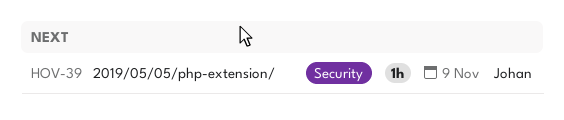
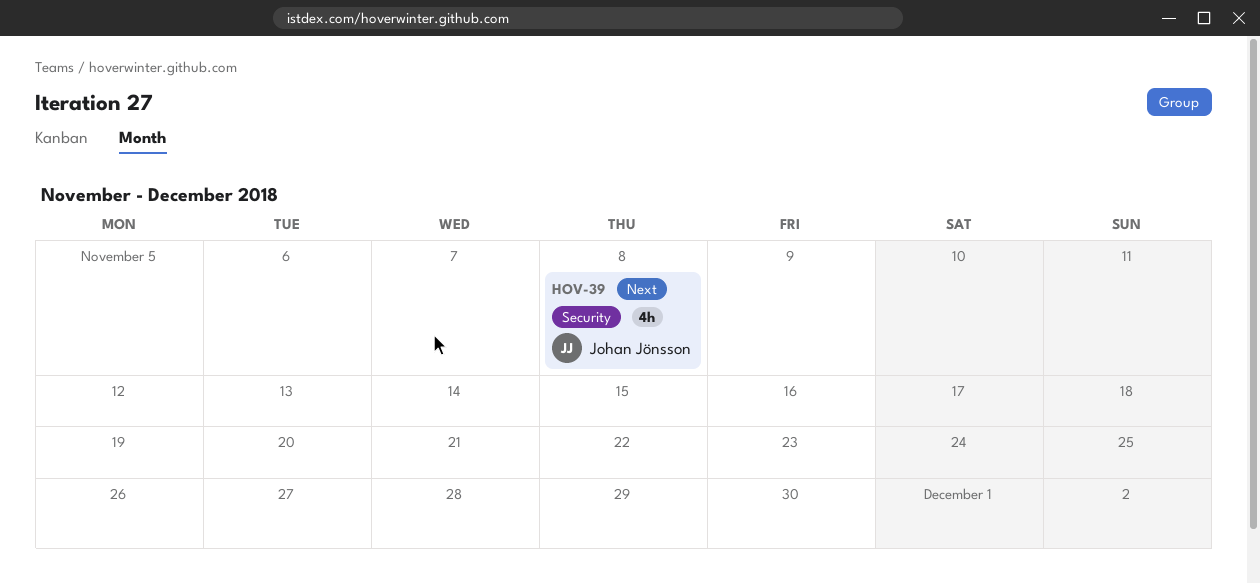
HOV-39, estimate: 1h -> 4h
HOV-39, due: Nov 9 -> Nov 8

